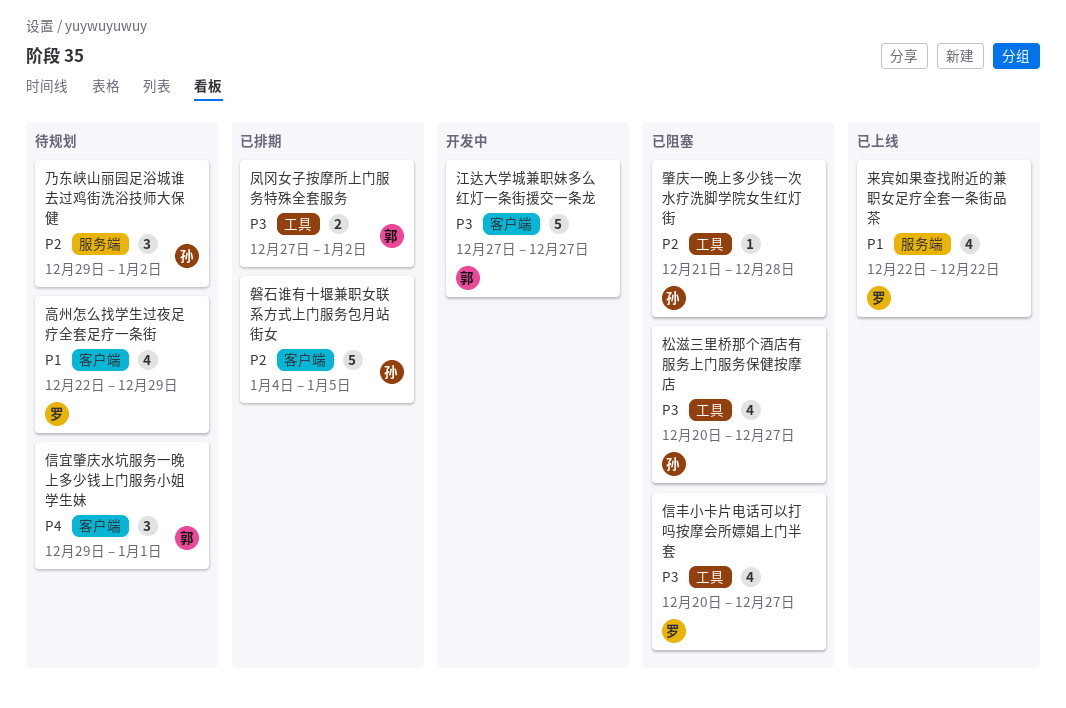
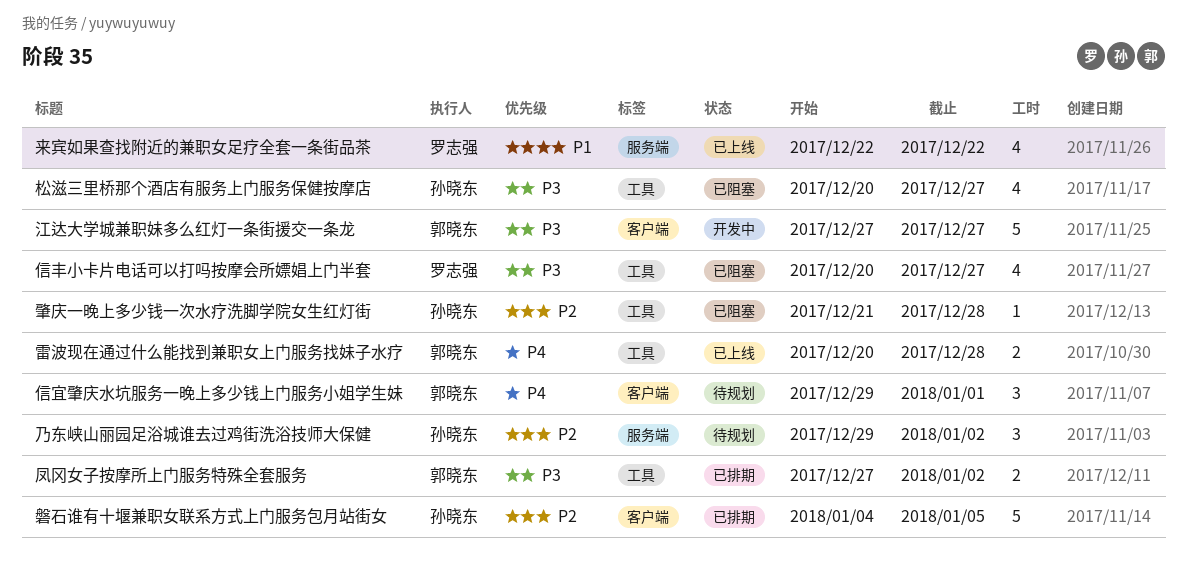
雷波现在通过什么能找到兼职女上门服务找妹子水疗: none -> present
高州怎么找学生过夜足疗全套足疗一条街: present -> none

